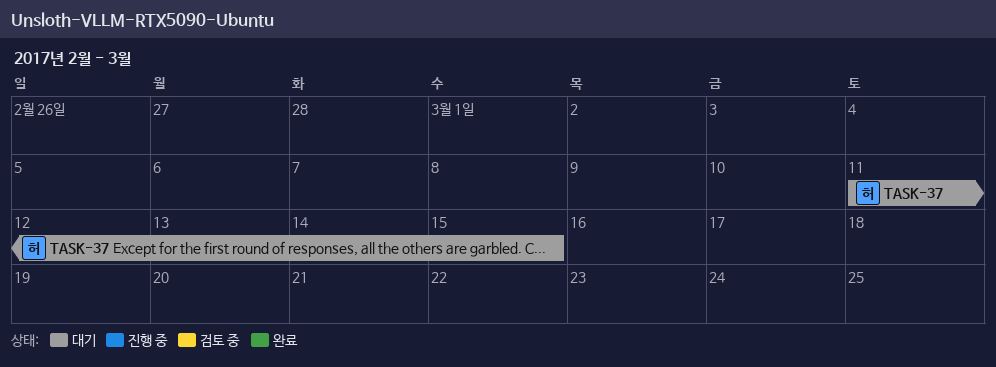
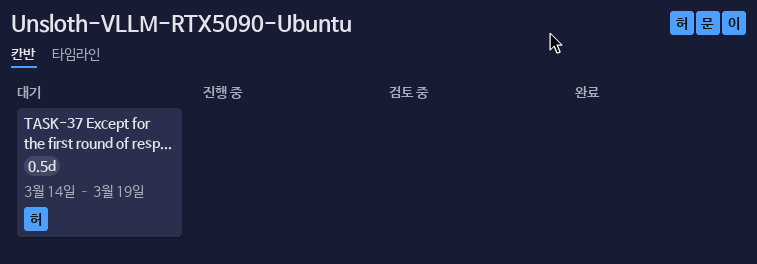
TASK-37, start: Mar 11 -> Mar 14
TASK-37, due: Mar 15 -> Mar 19

